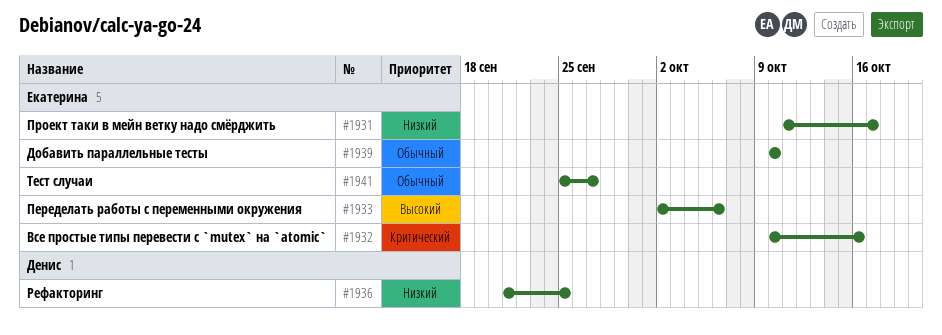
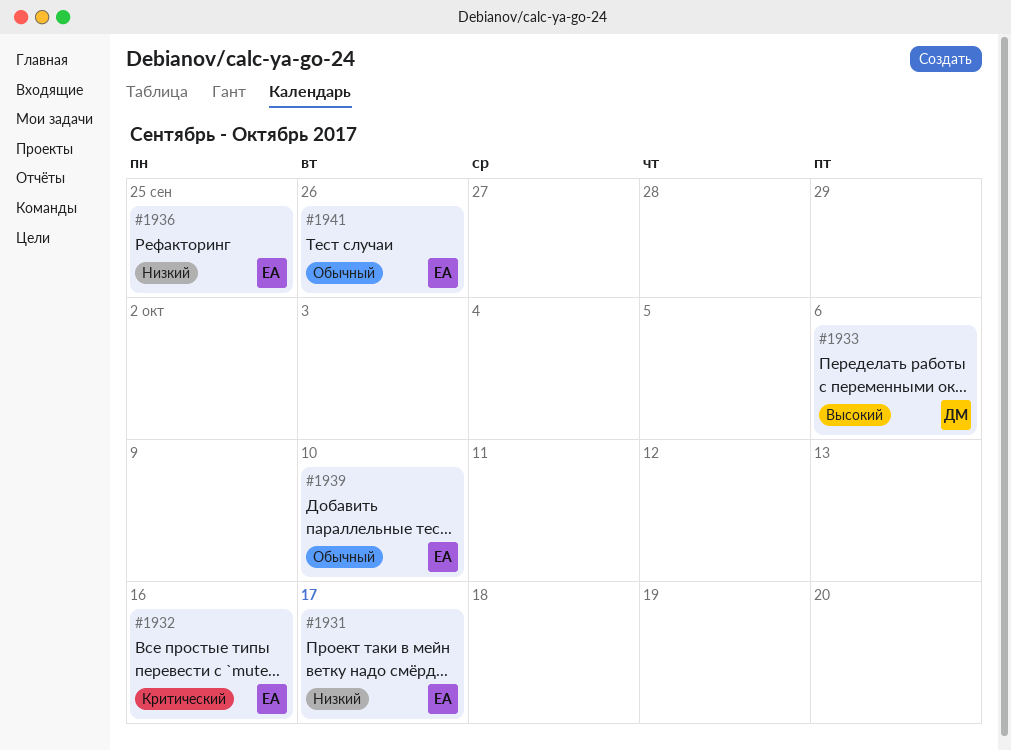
#1933, owner: Екатерина -> Денис
#1936, owner: Денис -> Екатерина
#1941, due: Sep 27 -> Sep 26

